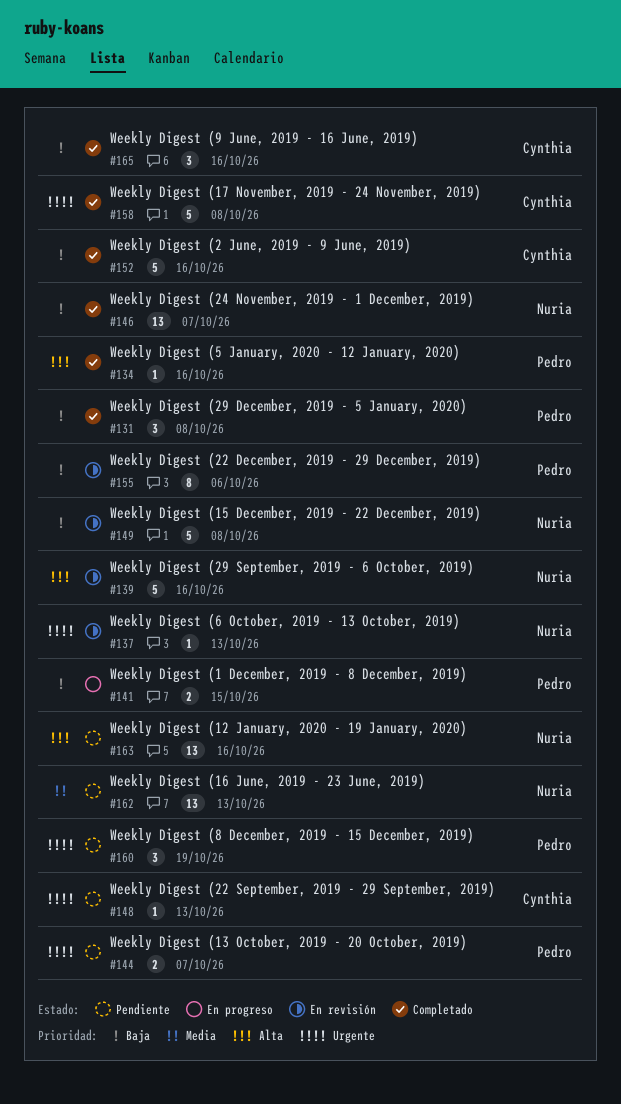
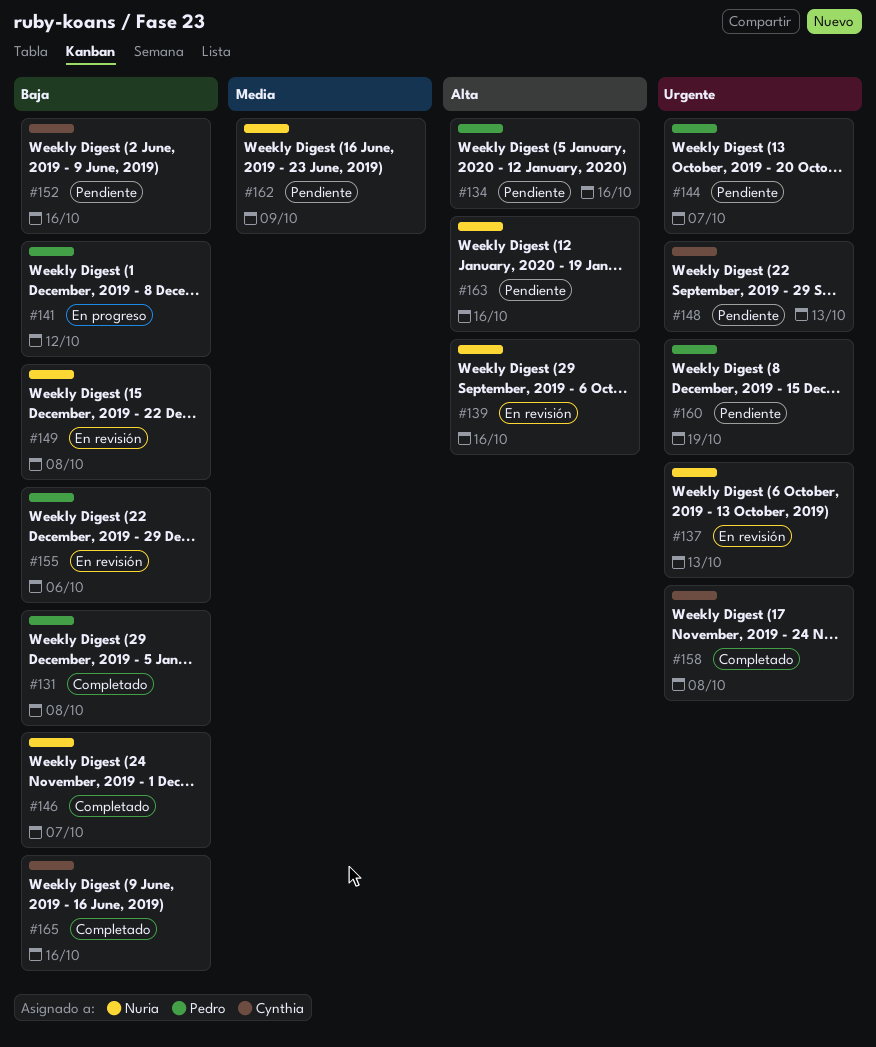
#134, status: Completado -> Pendiente
#141, due: Oct 15 -> Oct 12
#152, status: Completado -> Pendiente
#162, due: Oct 13 -> Oct 9

